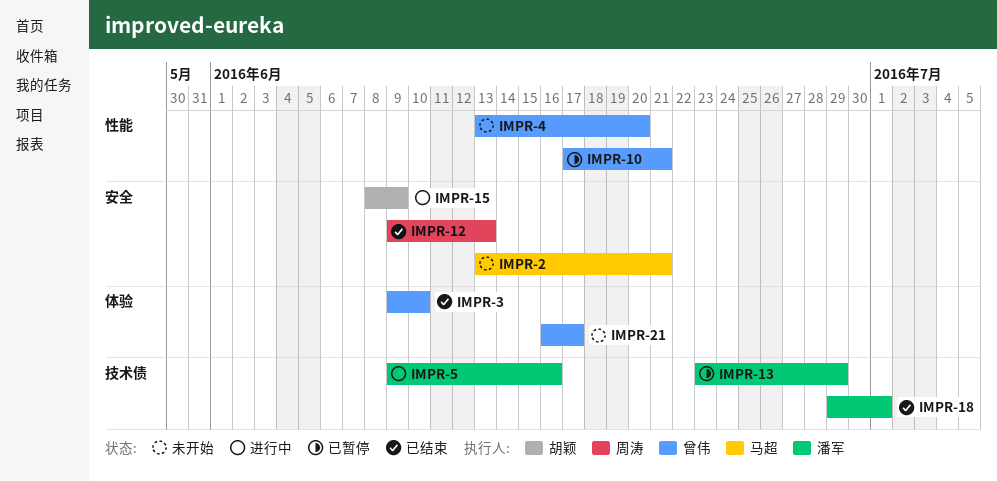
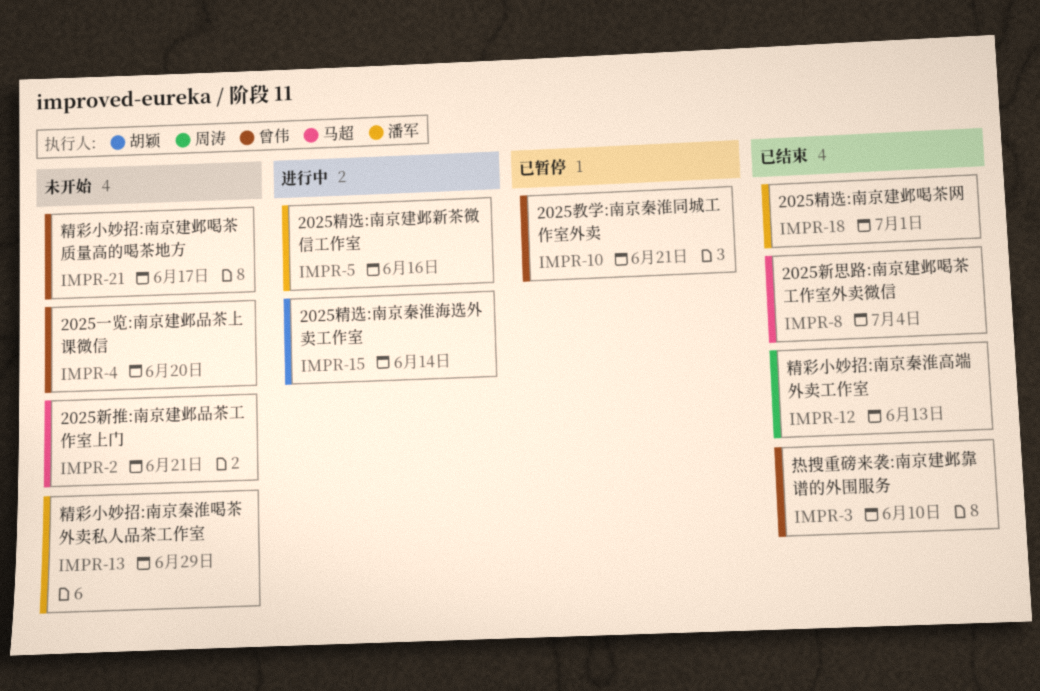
IMPR-8: none -> present
IMPR-13, status: 已暂停 -> 未开始
IMPR-15, due: Jun 9 -> Jun 14

